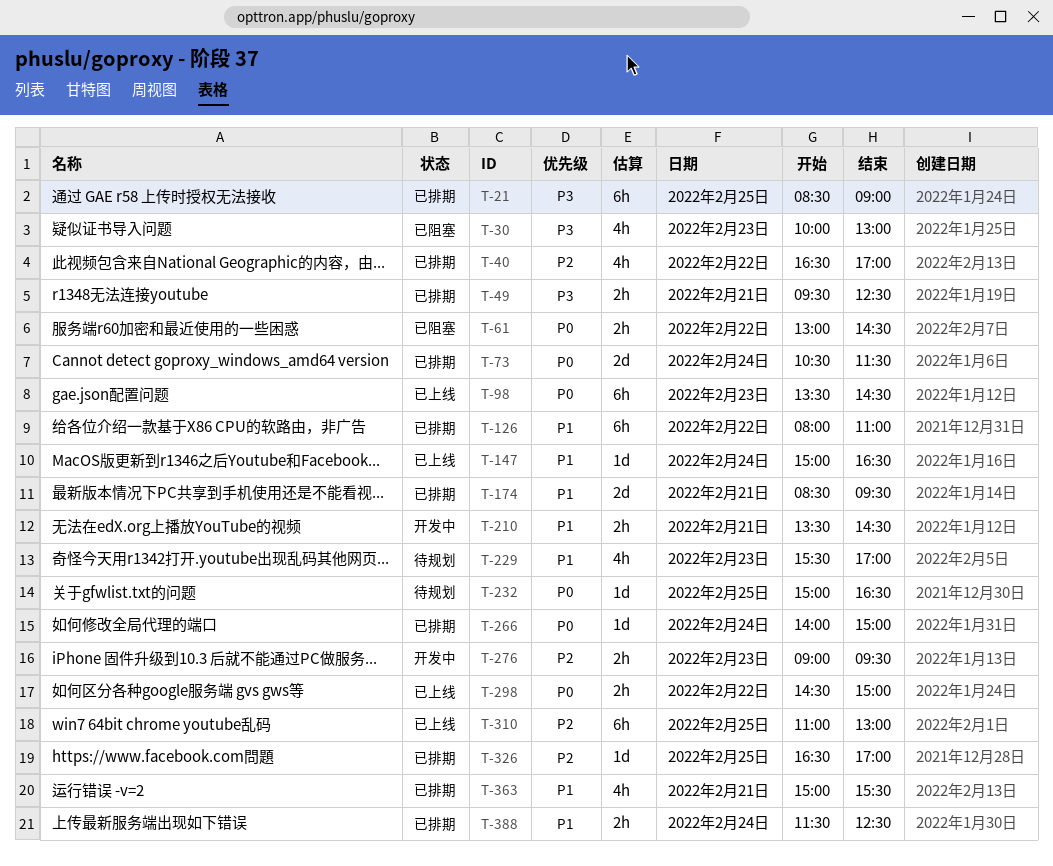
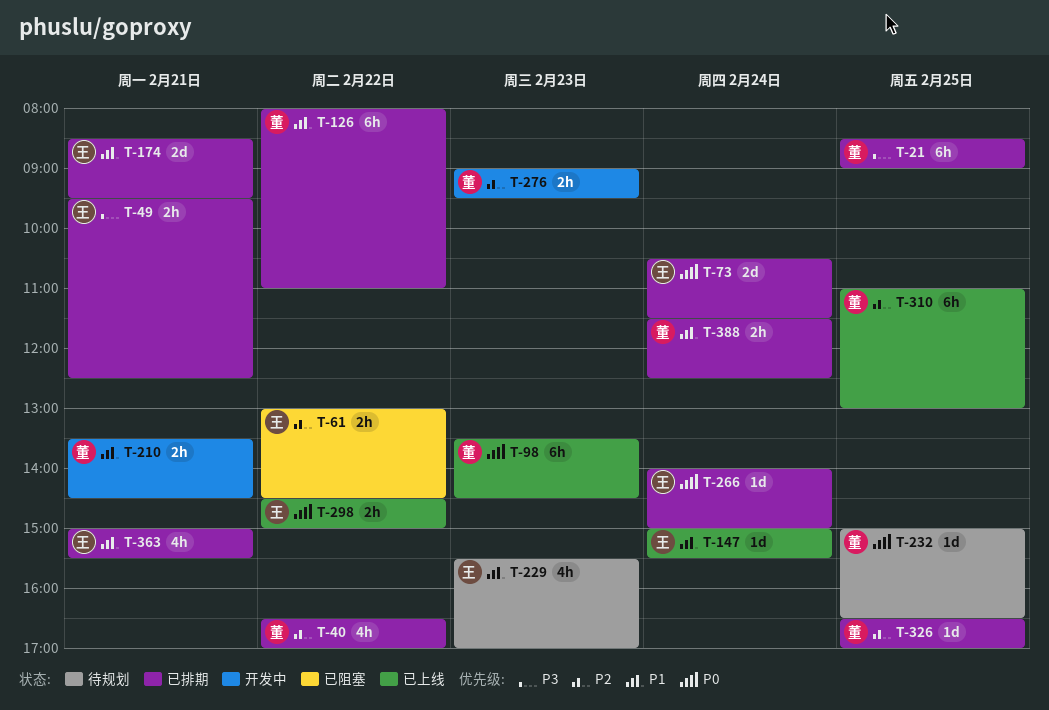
T-30: present -> none
T-61, priority: P0 -> P2
T-147, ends: 16:30 -> 15:30

